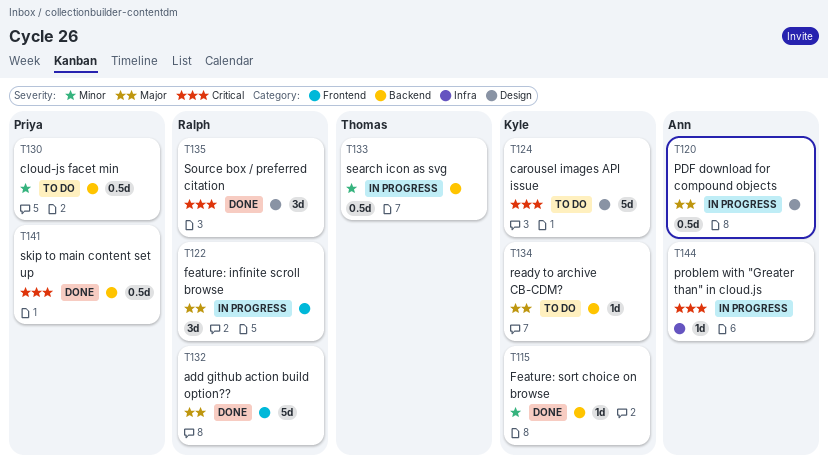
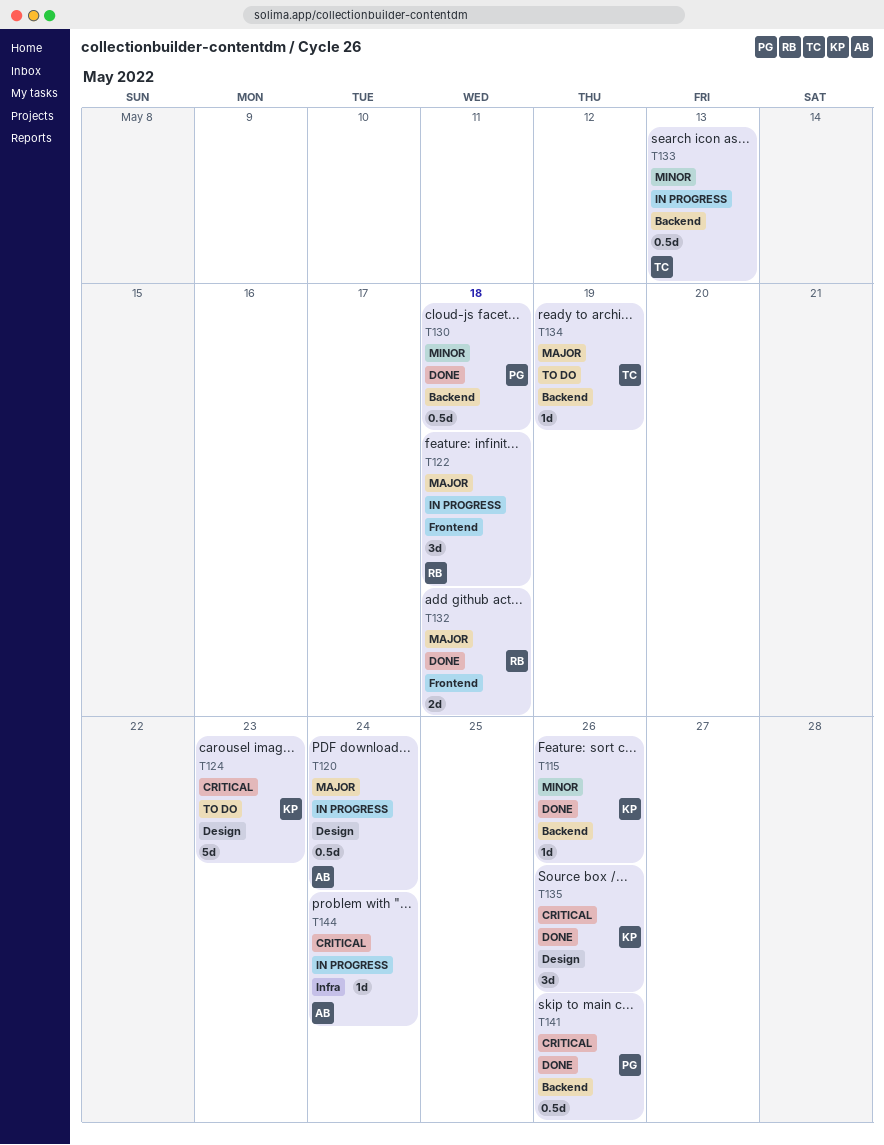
T130, status: To do -> Done
T132, estimate: 5d -> 2d
T134, owner: Kyle -> Thomas
T135, owner: Ralph -> Kyle

